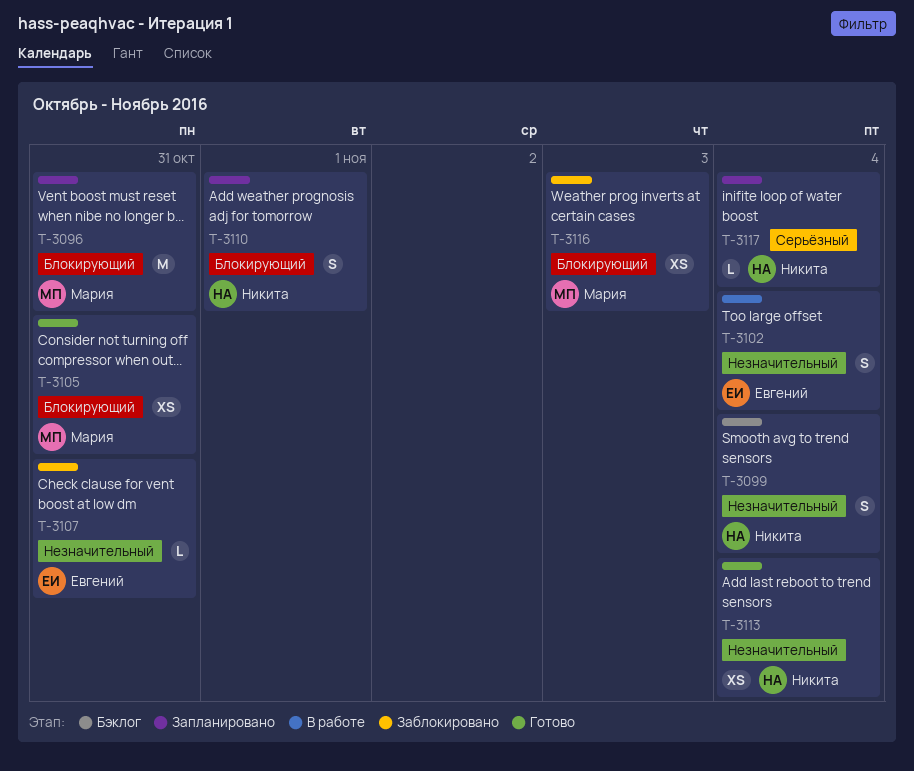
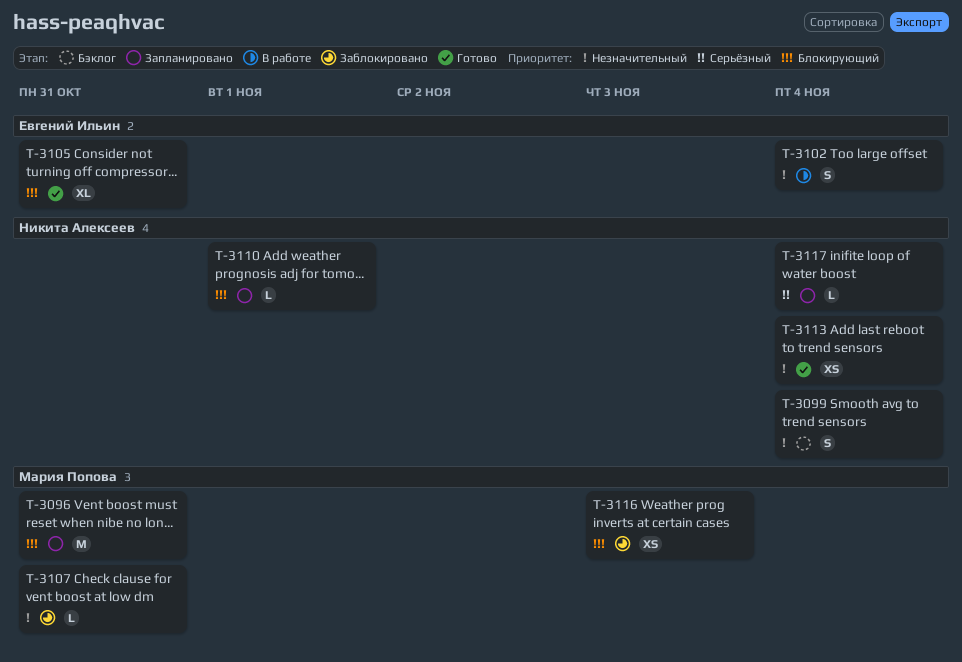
T-3105, owner: Мария Попова -> Евгений Ильин
T-3105, estimate: XS -> XL
T-3107, owner: Евгений Ильин -> Мария Попова
T-3110, estimate: S -> L

